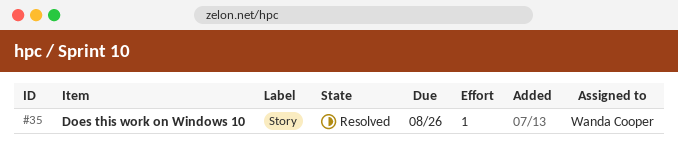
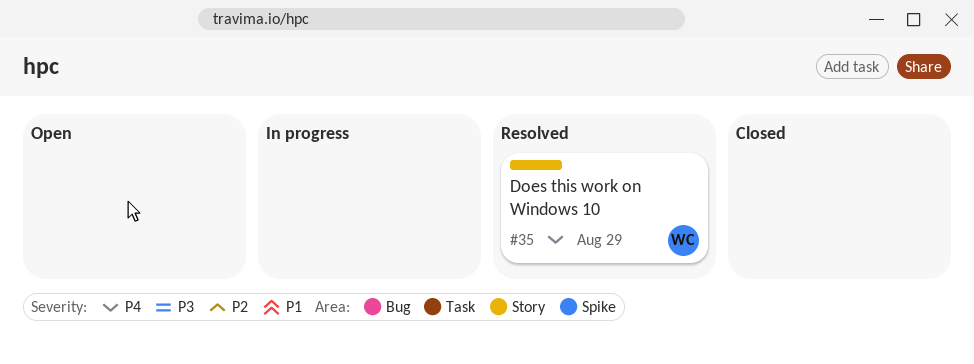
#35, due: Aug 26 -> Aug 29

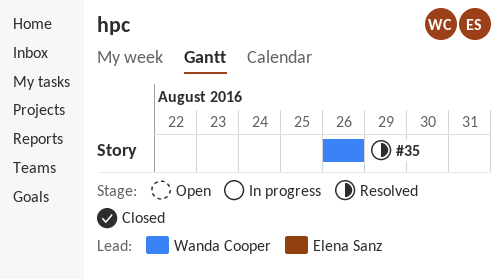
#35, due: Aug 29 -> Aug 26

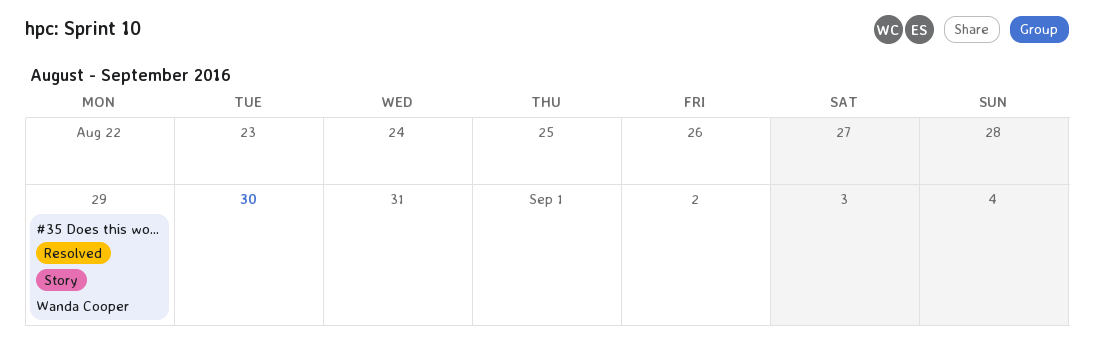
#35, due: Aug 26 -> Aug 29

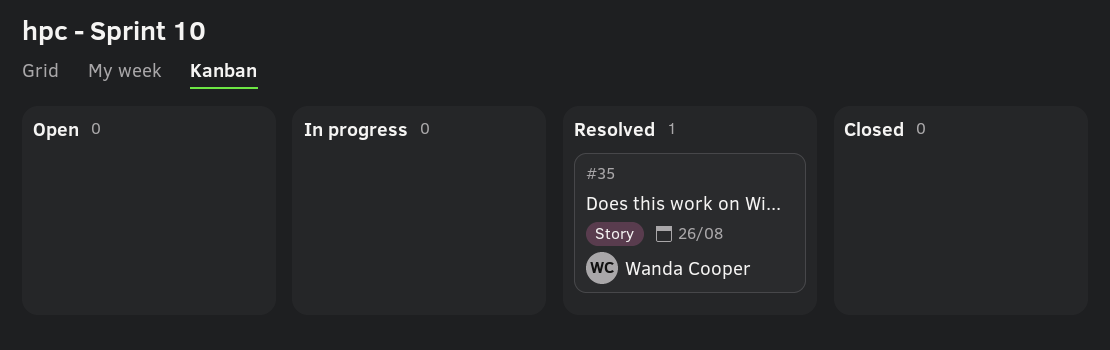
#35, due: Aug 29 -> Aug 26

